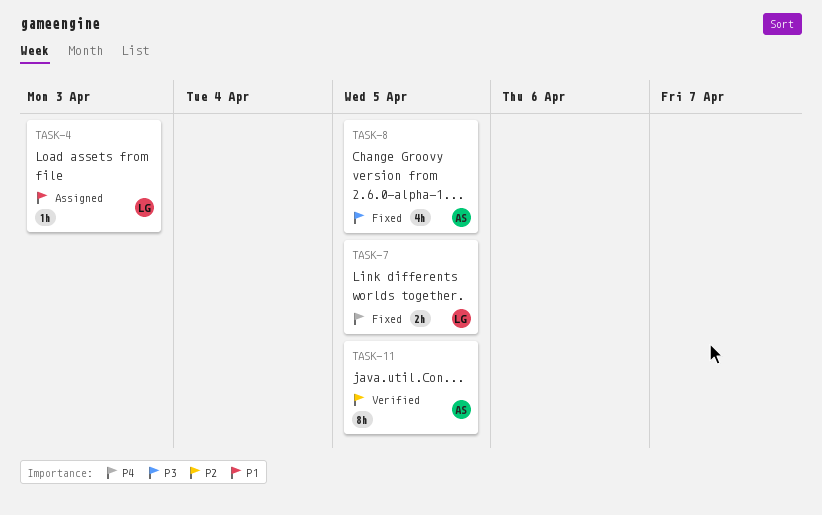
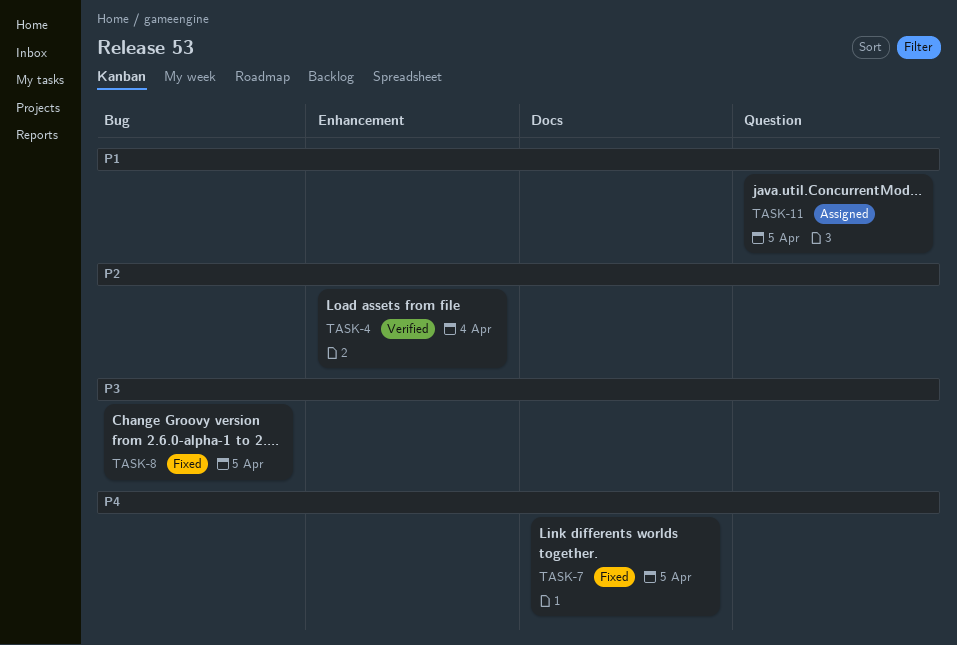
TASK-4, status: Assigned -> Verified
TASK-4, priority: P1 -> P2
TASK-4, due: Apr 3 -> Apr 4
TASK-11, status: Verified -> Assigned
TASK-11, priority: P2 -> P1

